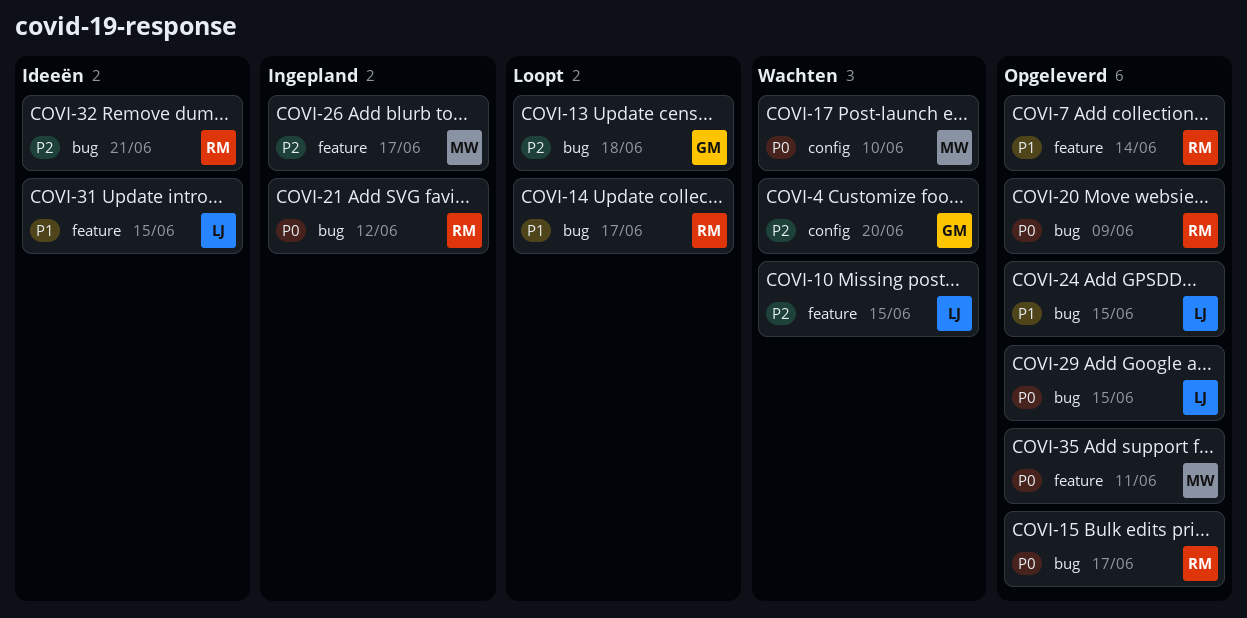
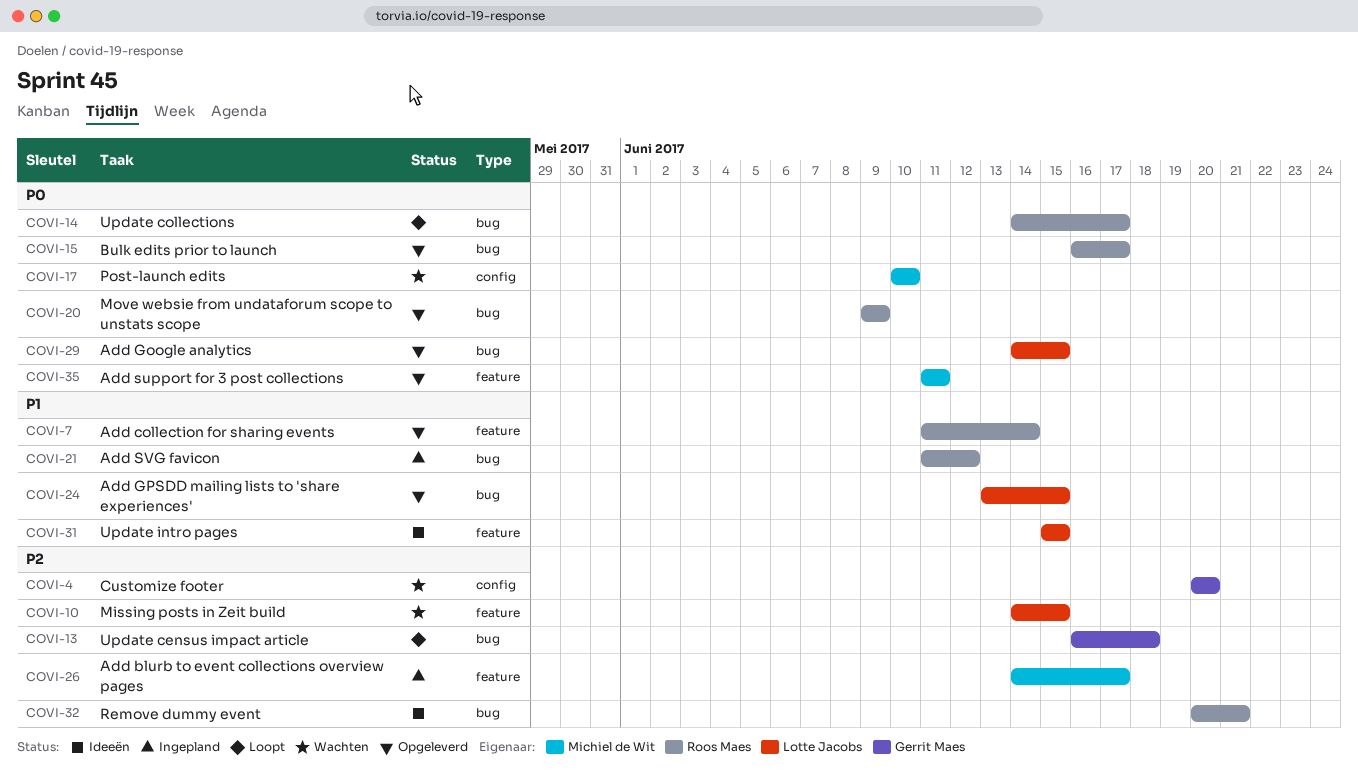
COVI-14, priority: P1 -> P0
COVI-21, priority: P0 -> P1

